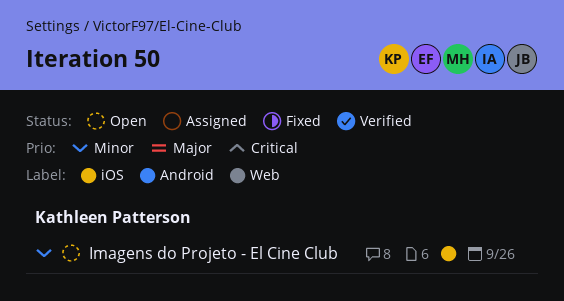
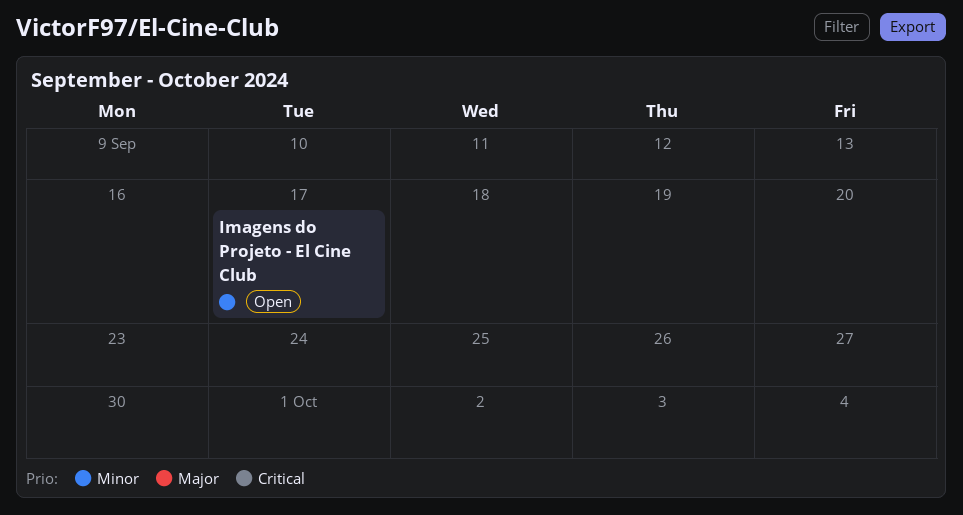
Imagens do Projeto - El Cine Club, due: Sep 26 -> Sep 17

